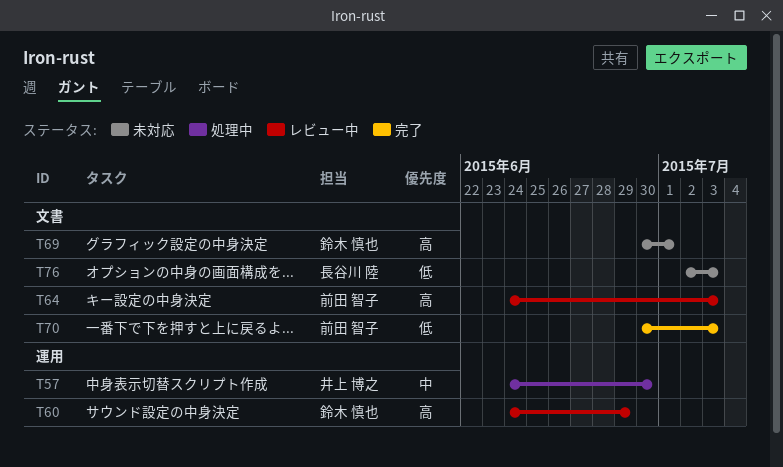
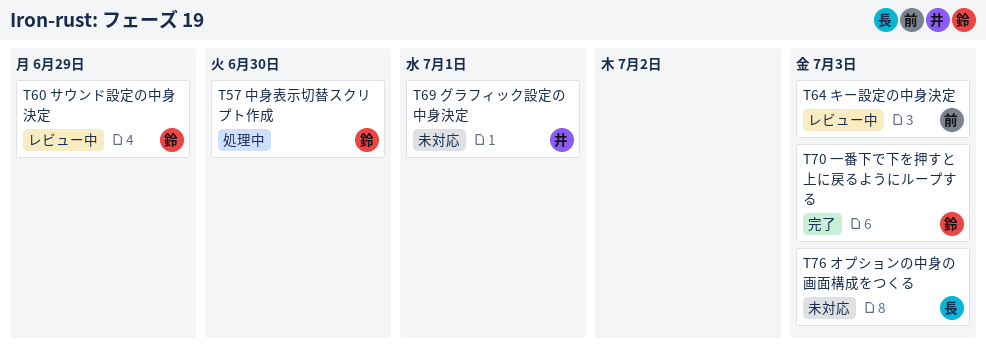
T57, owner: 井上 博之 -> 鈴木 慎也
T69, owner: 鈴木 慎也 -> 井上 博之
T70, owner: 前田 智子 -> 鈴木 慎也

